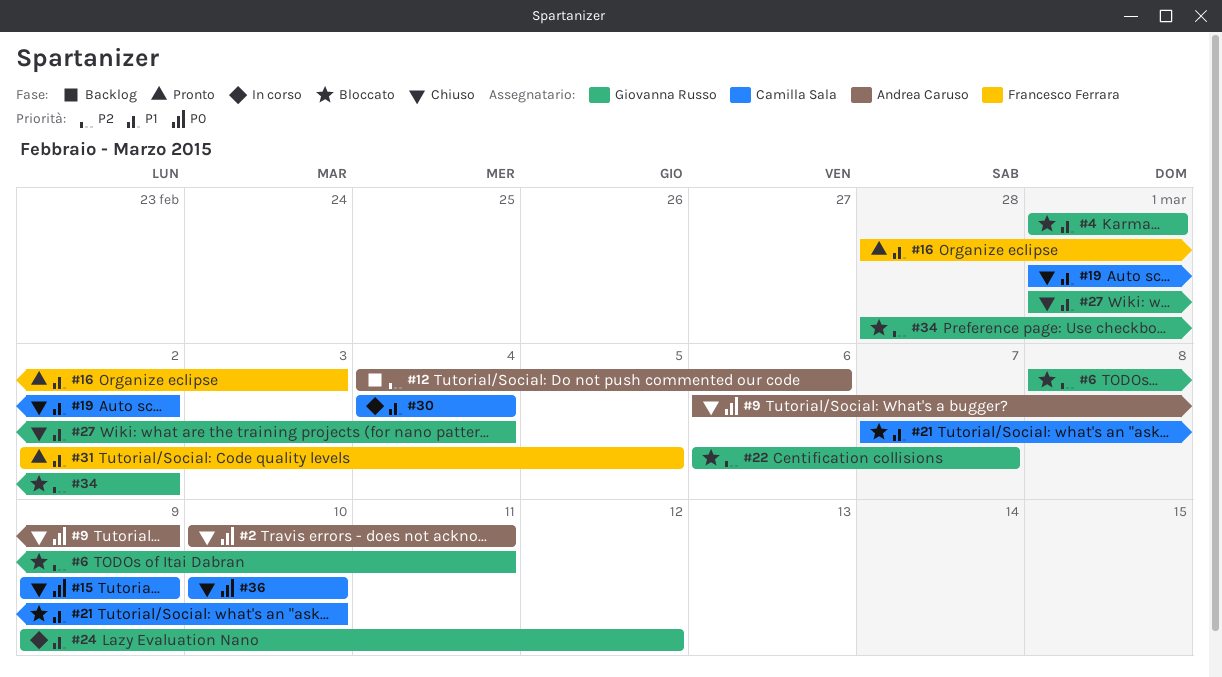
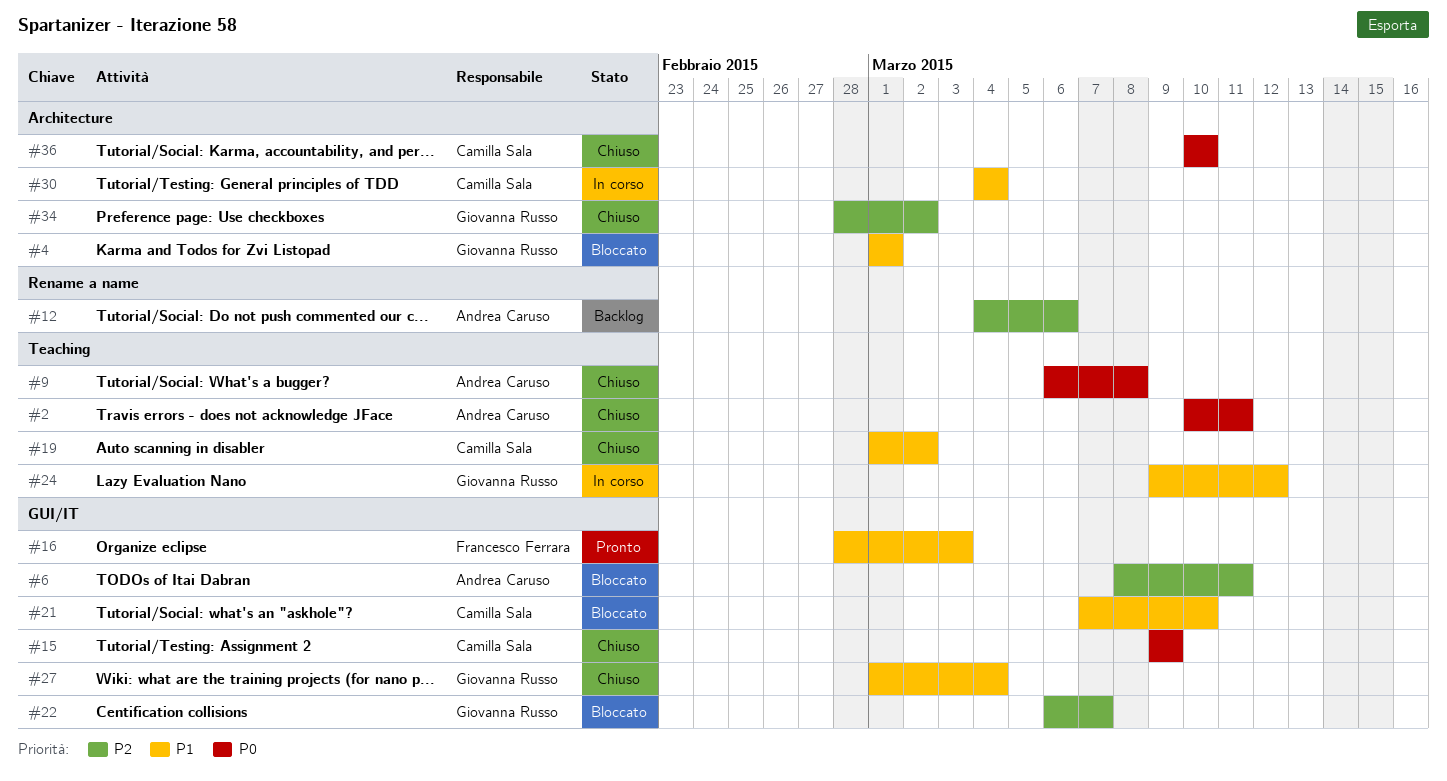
#6, owner: Giovanna Russo -> Andrea Caruso
#9, due: Mar 9 -> Mar 8
#31: present -> none
#34, status: Bloccato -> Chiuso

